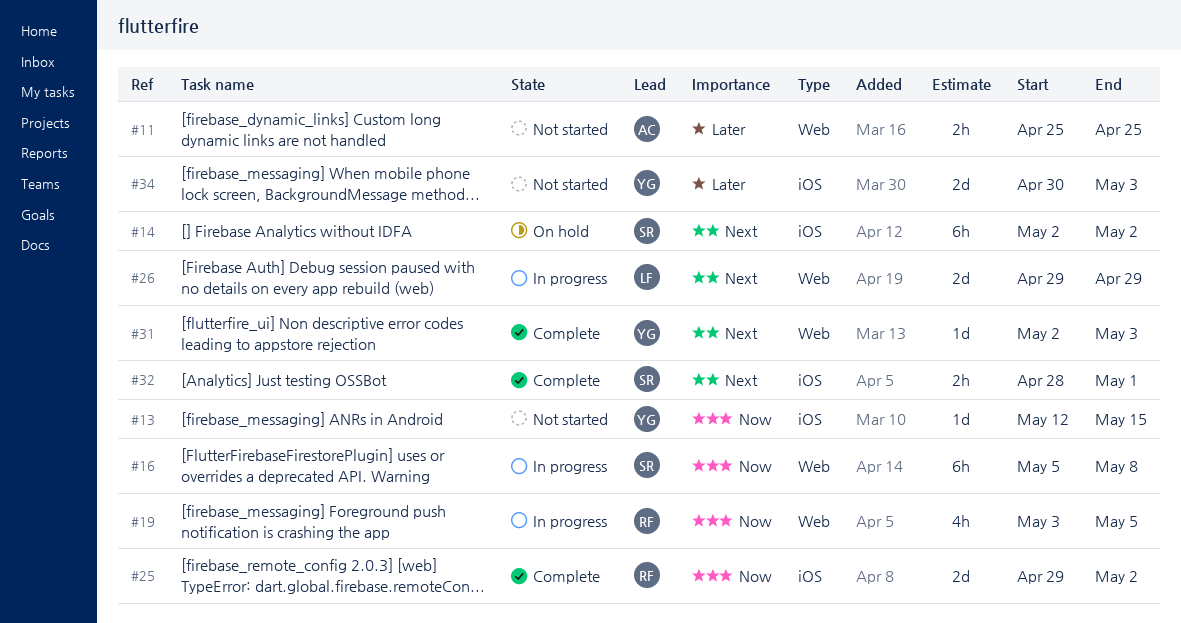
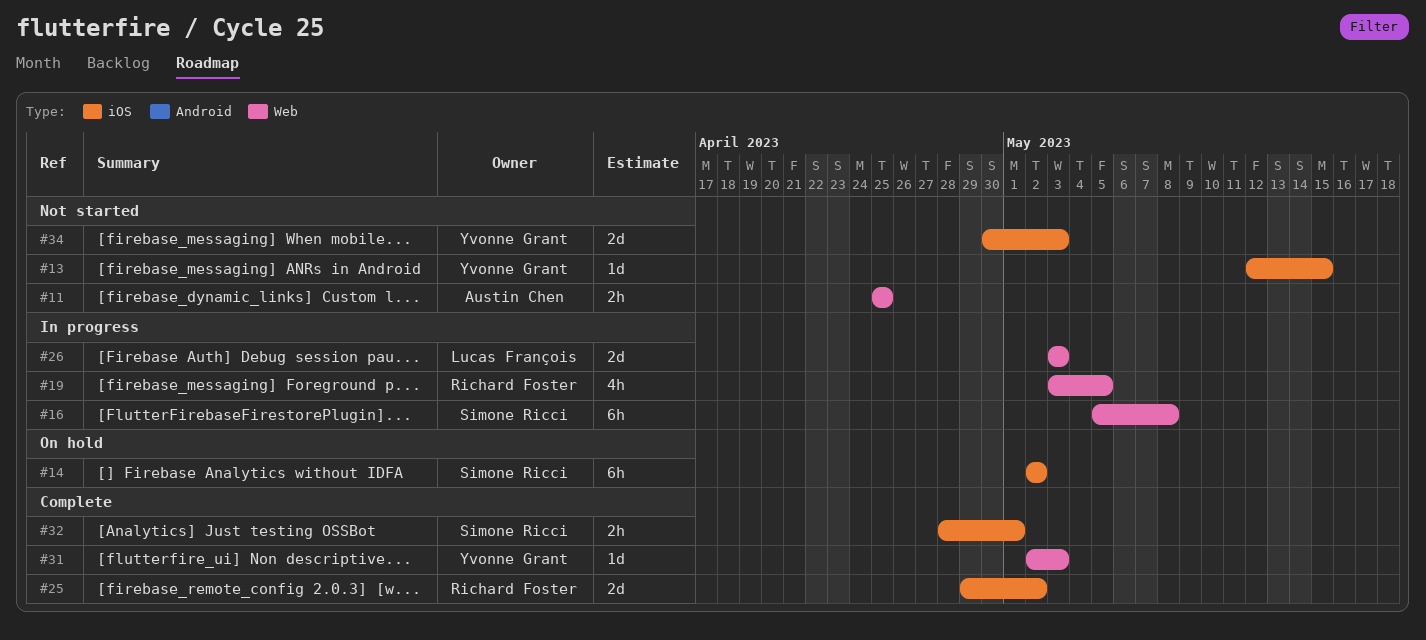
#26, start: Apr 29 -> May 3
#26, due: Apr 29 -> May 3

